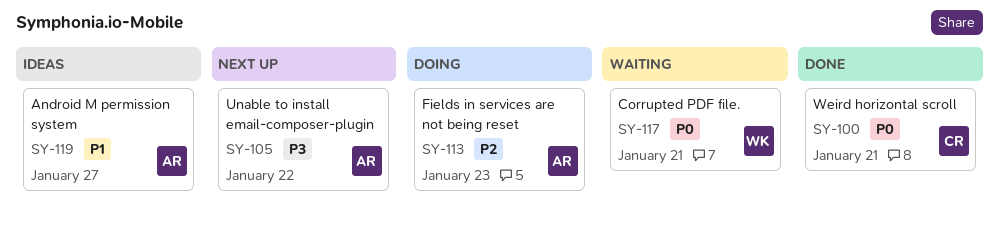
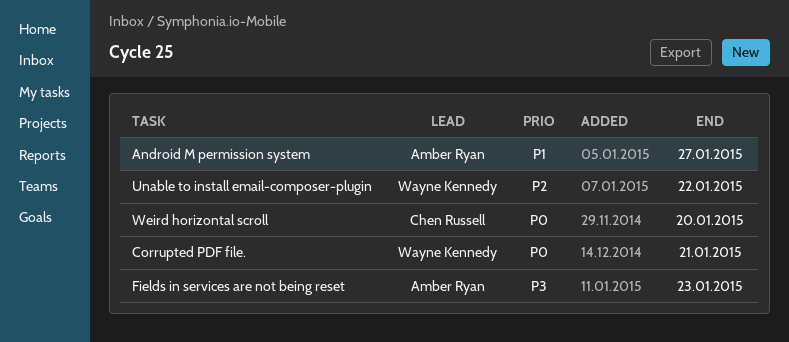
Fields in services are not being reset, priority: P2 -> P3
Unable to install email-composer-plugin, owner: Amber Ryan -> Wayne Kennedy
Unable to install email-composer-plugin, priority: P3 -> P2
Weird horizontal scroll, due: Jan 21 -> Jan 20

